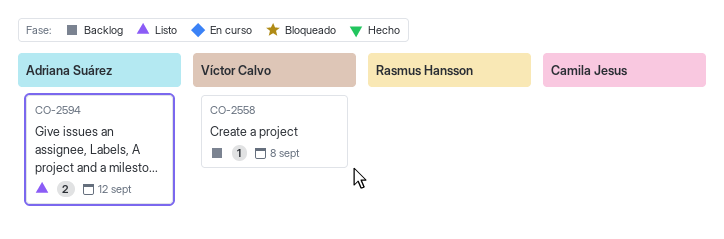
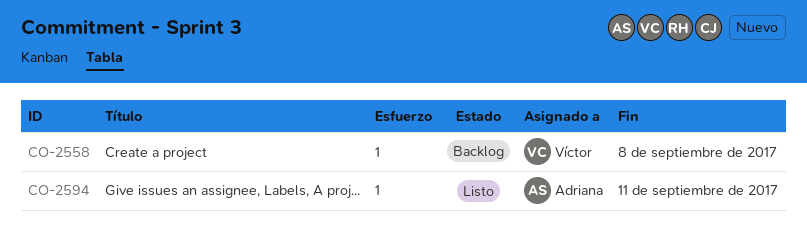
CO-2594, estimate: 2 -> 1
CO-2594, due: Sep 12 -> Sep 11

